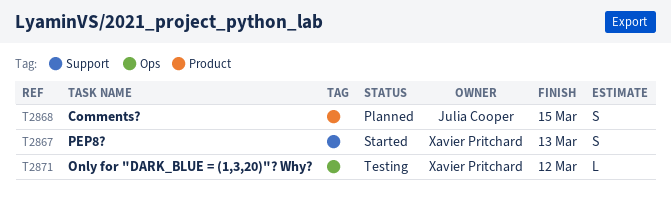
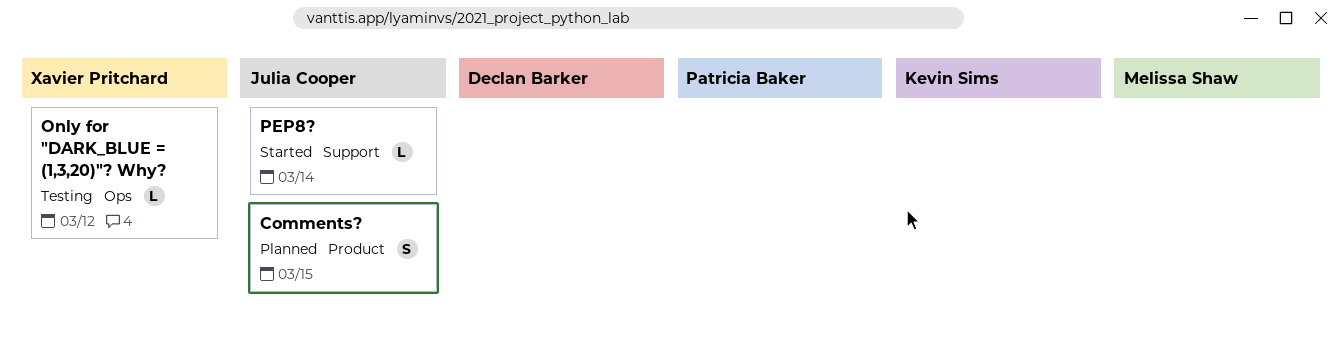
PEP8?, owner: Xavier Pritchard -> Julia Cooper
PEP8?, estimate: S -> L
PEP8?, due: Mar 13 -> Mar 14

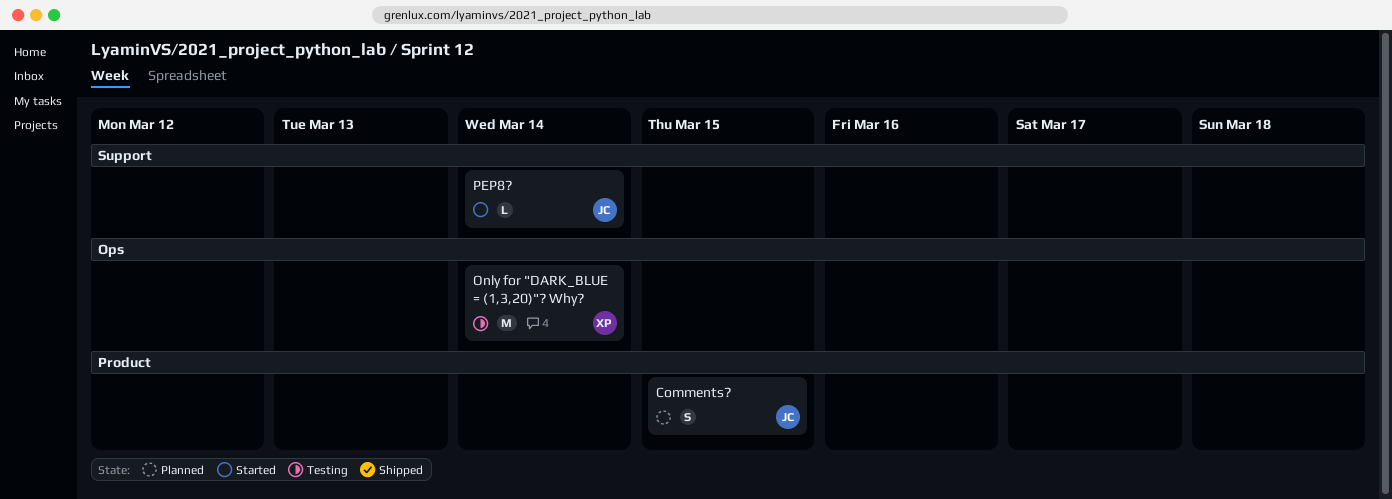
Only for "DARK_BLUE = (1,3,20)"? Why?, estimate: L -> M
Only for "DARK_BLUE = (1,3,20)"? Why?, due: Mar 12 -> Mar 14

